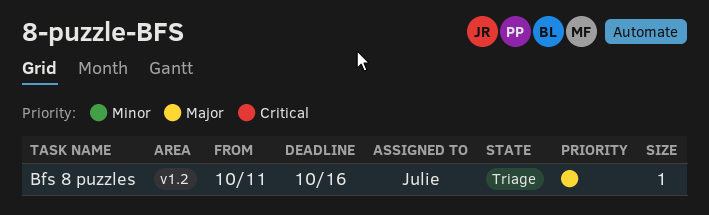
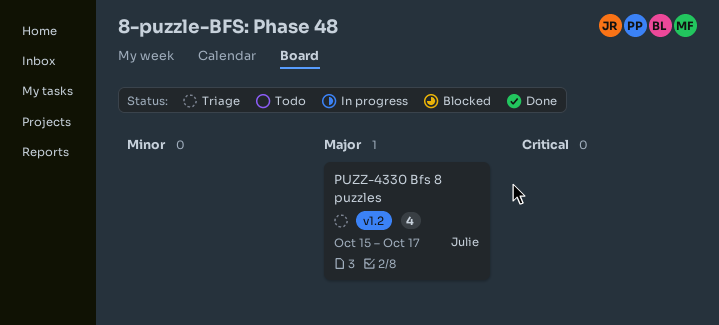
Bfs 8 puzzles, estimate: 1 -> 4
Bfs 8 puzzles, start: Oct 11 -> Oct 15
Bfs 8 puzzles, due: Oct 16 -> Oct 17

